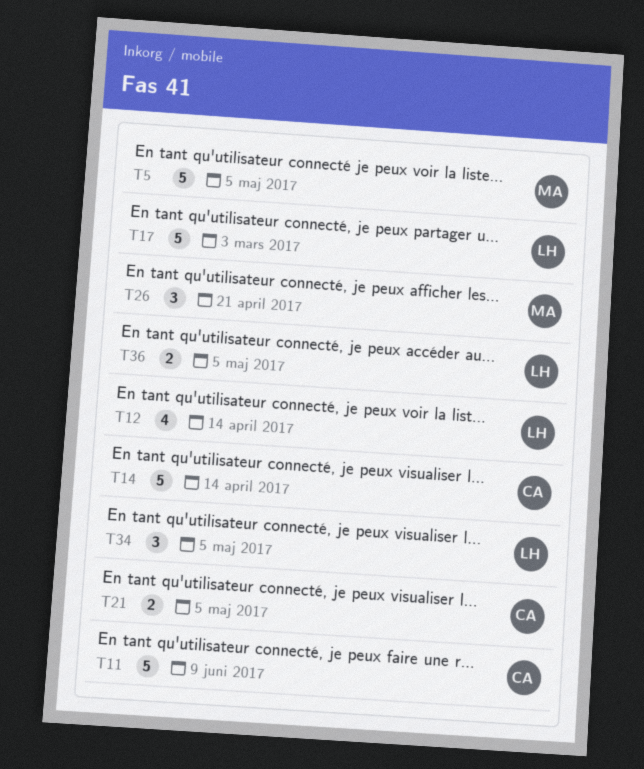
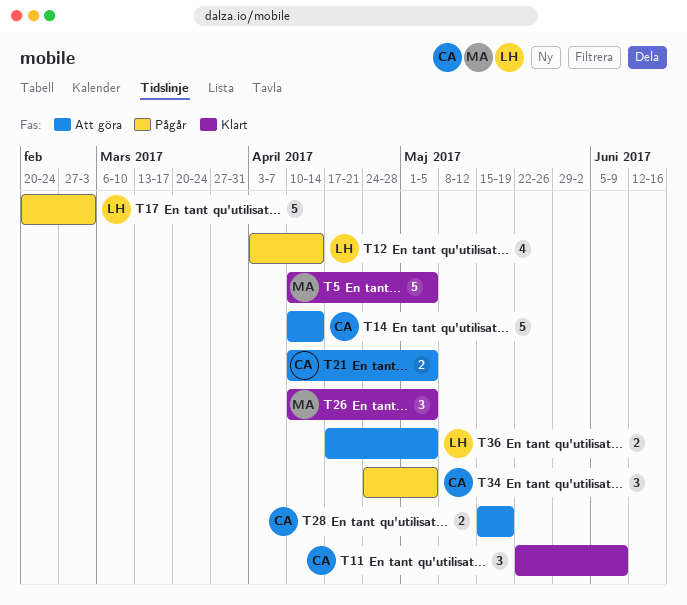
T11, estimate: 5 -> 3
T26, due: Apr 21 -> May 5
T28: none -> present
T34, owner: LH -> CA

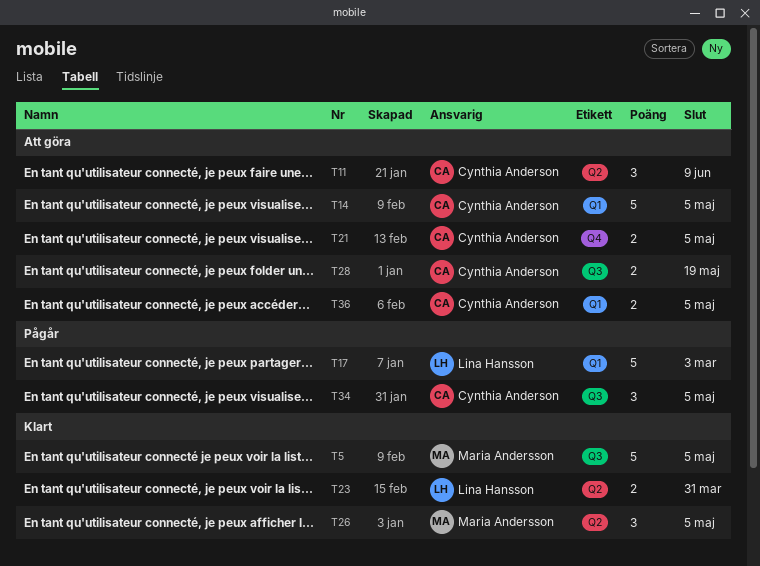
T11, status: Klart -> Att göra
T12: present -> none
T14, due: Apr 14 -> May 5
T23: none -> present
T36, owner: Lina Hansson -> Cynthia Anderson

